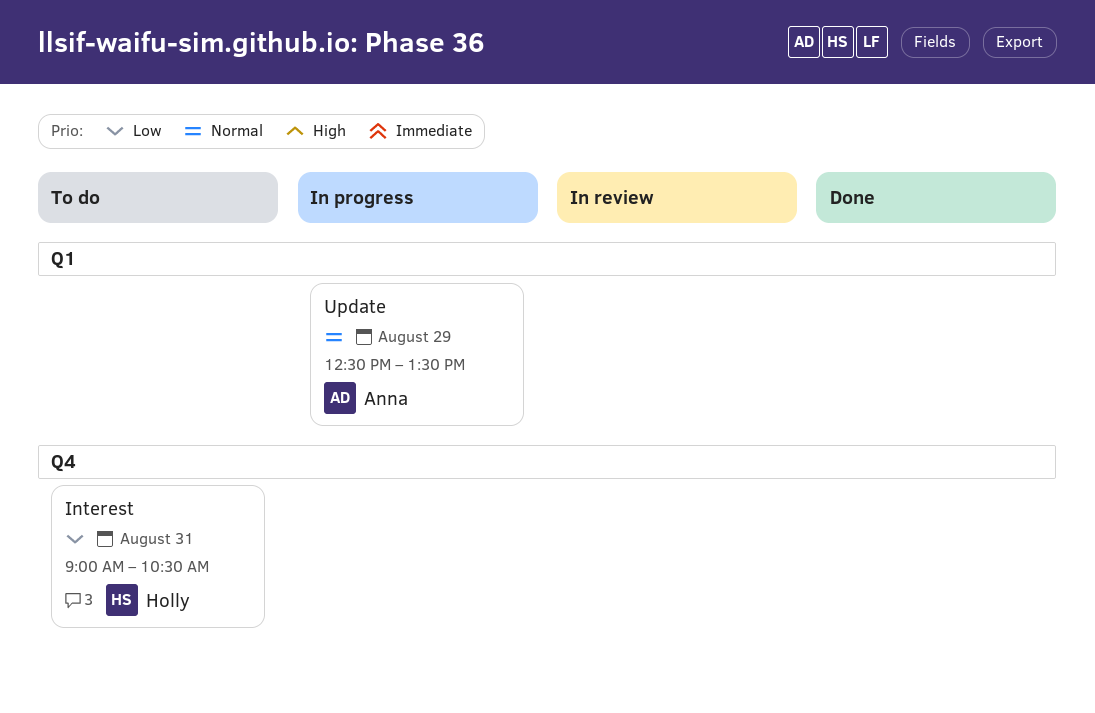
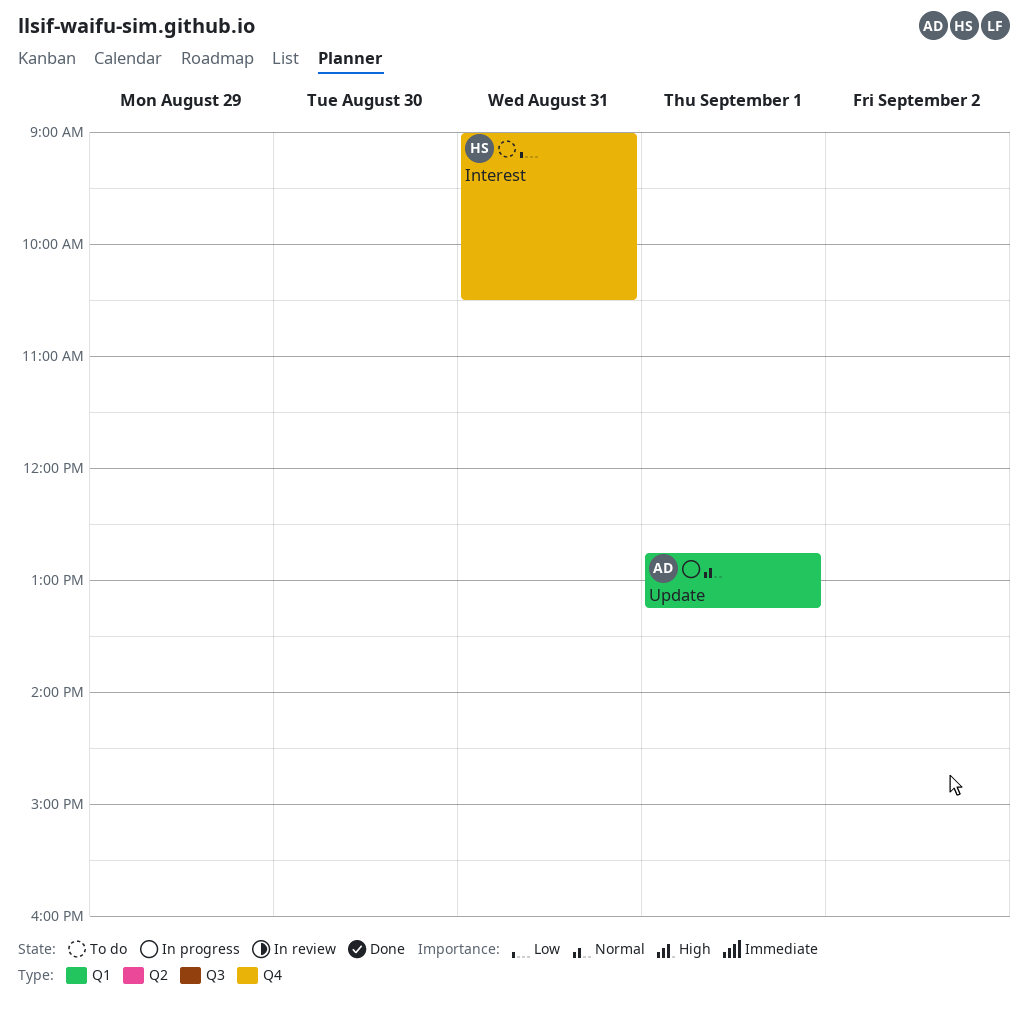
Update, day: Aug 29 -> Sep 1
Update, begins: 12:30 -> 12:45
Update, ends: 13:30 -> 13:15

